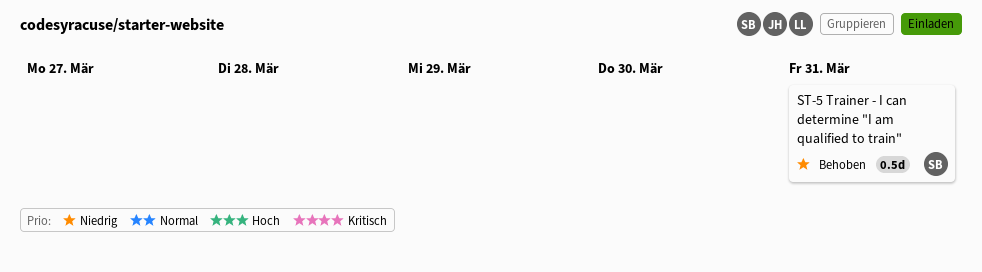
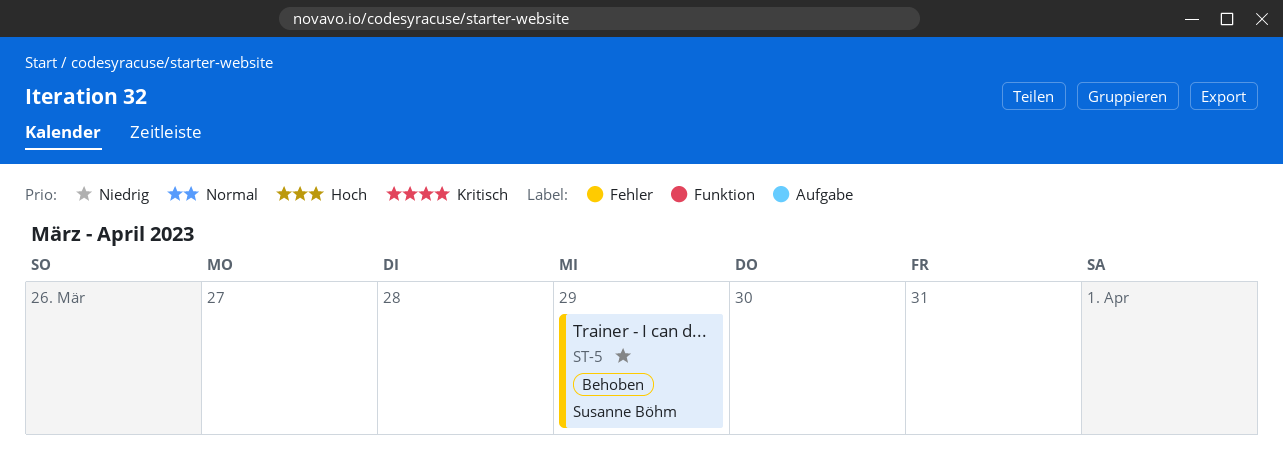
ST-5, due: Mar 31 -> Mar 29

